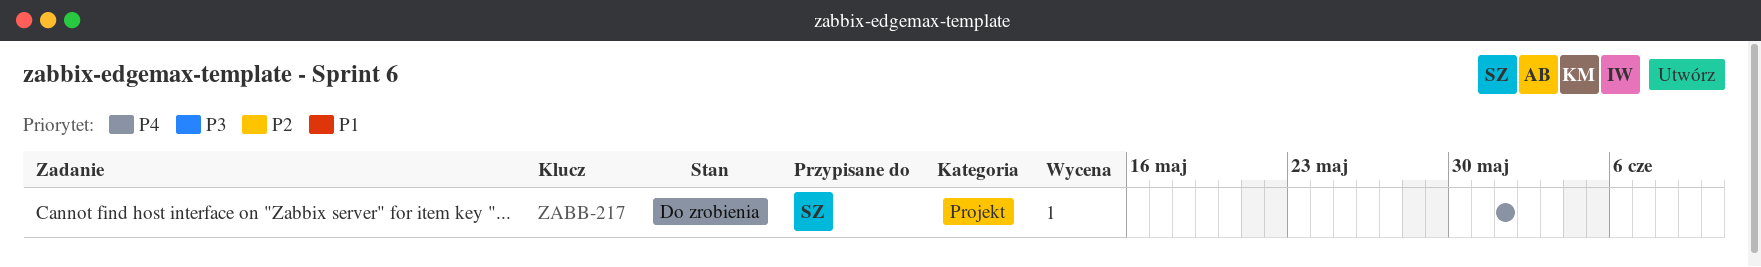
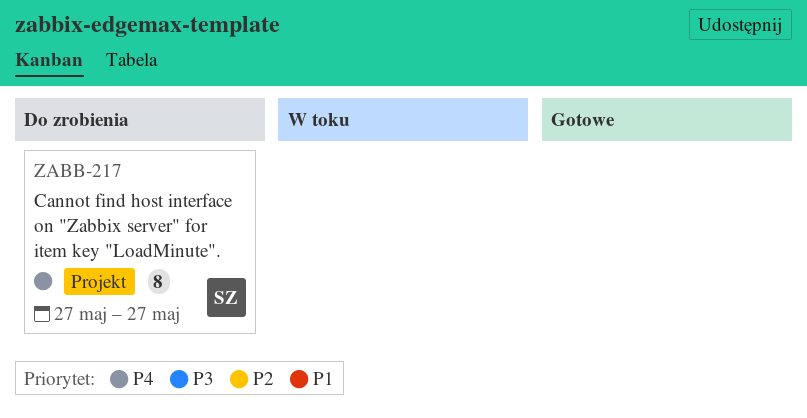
ZABB-217, estimate: 1 -> 8
ZABB-217, start: Jun 1 -> May 27
ZABB-217, due: Jun 1 -> May 27

